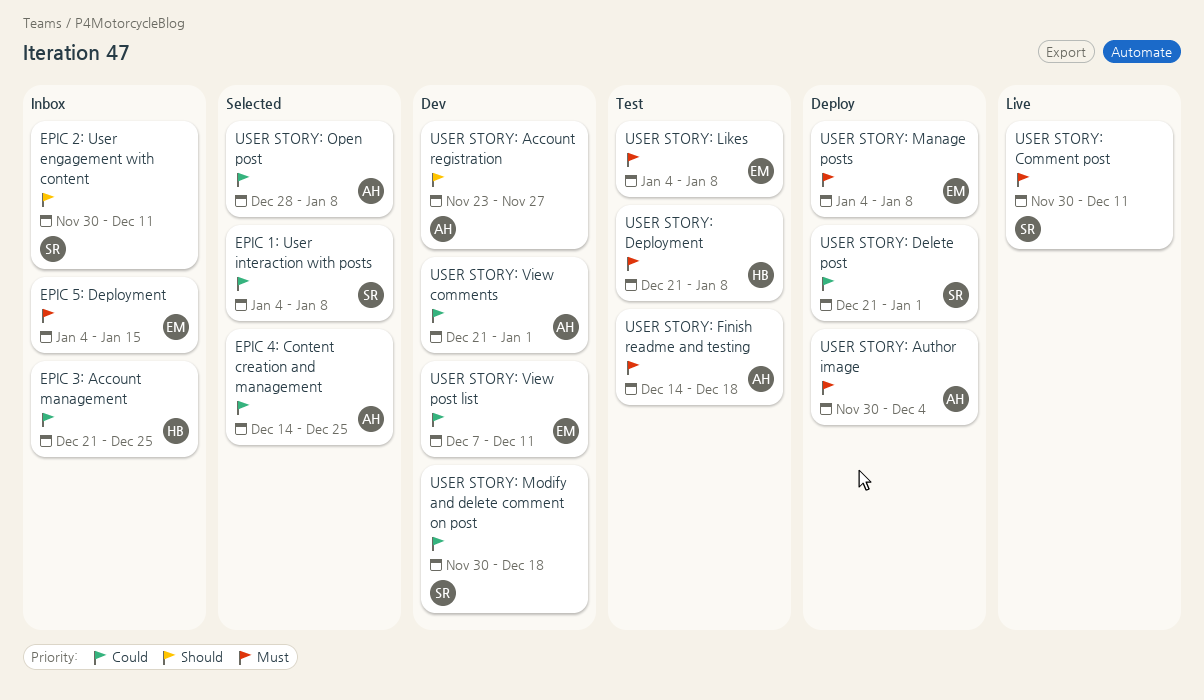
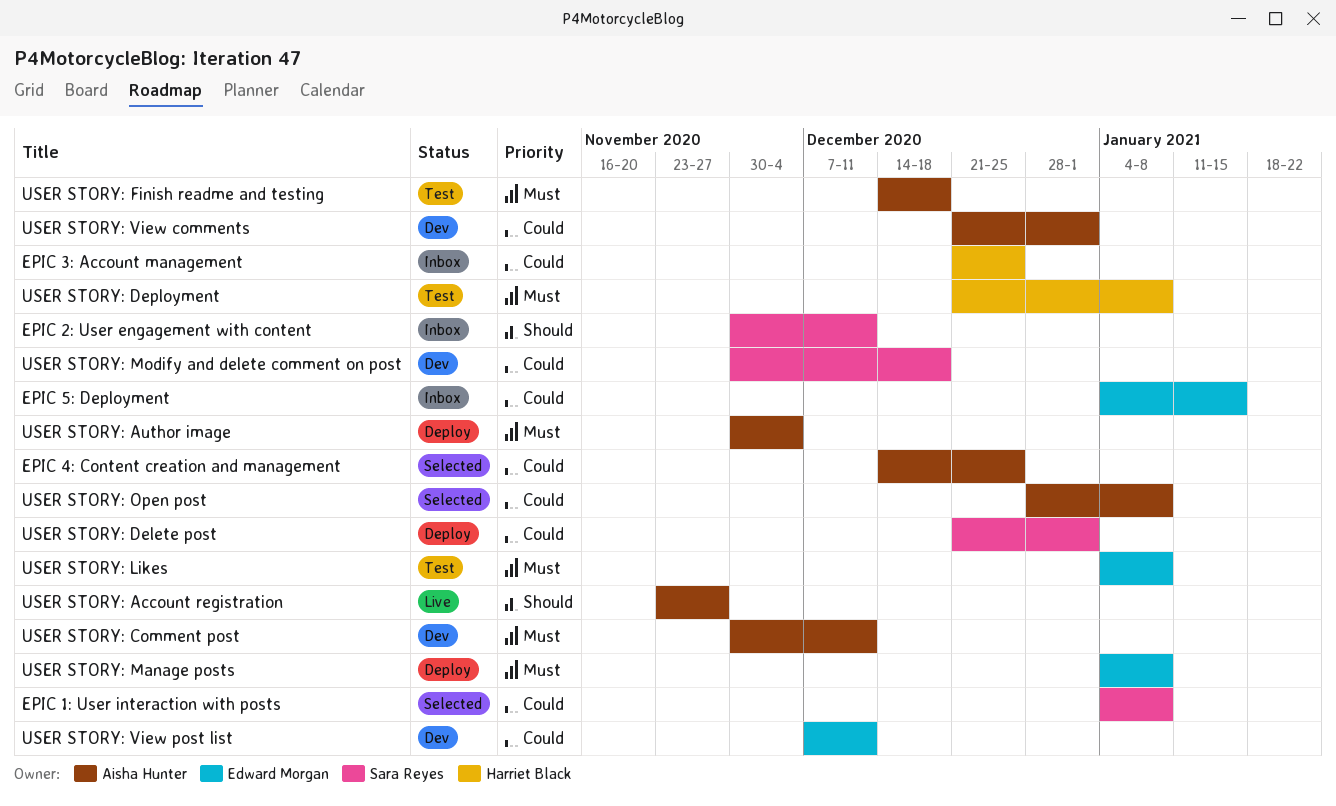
EPIC 5: Deployment, priority: Must -> Could
USER STORY: Account registration, status: Dev -> Live
USER STORY: Comment post, status: Live -> Dev
USER STORY: Comment post, owner: Sara Reyes -> Aisha Hunter

